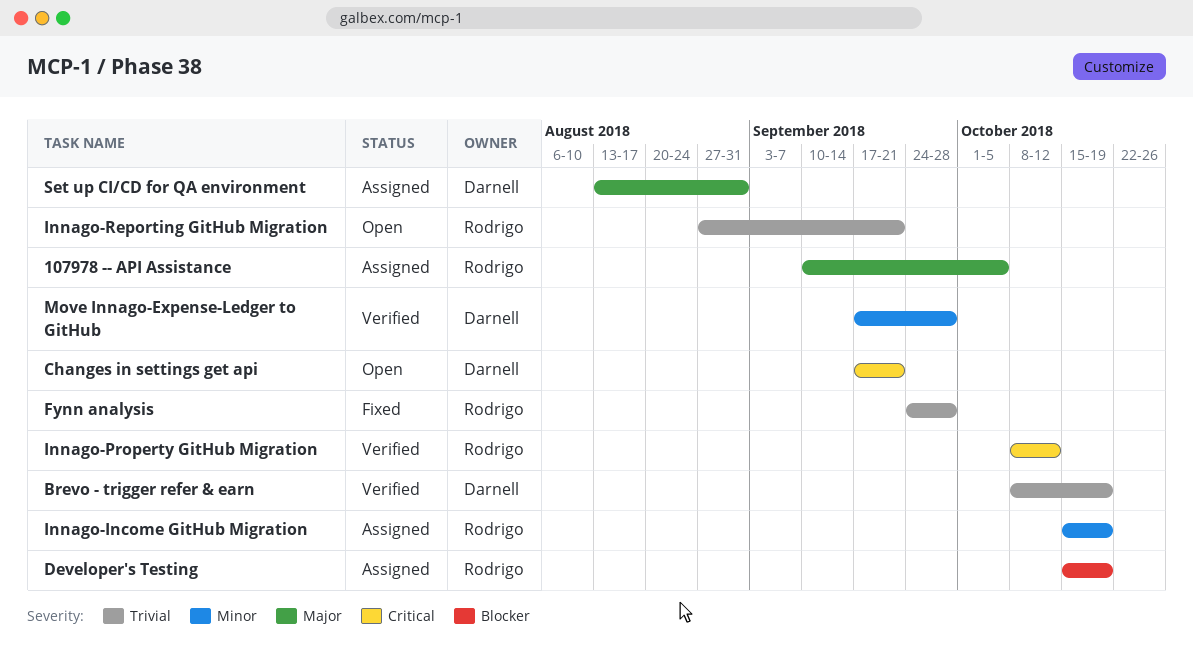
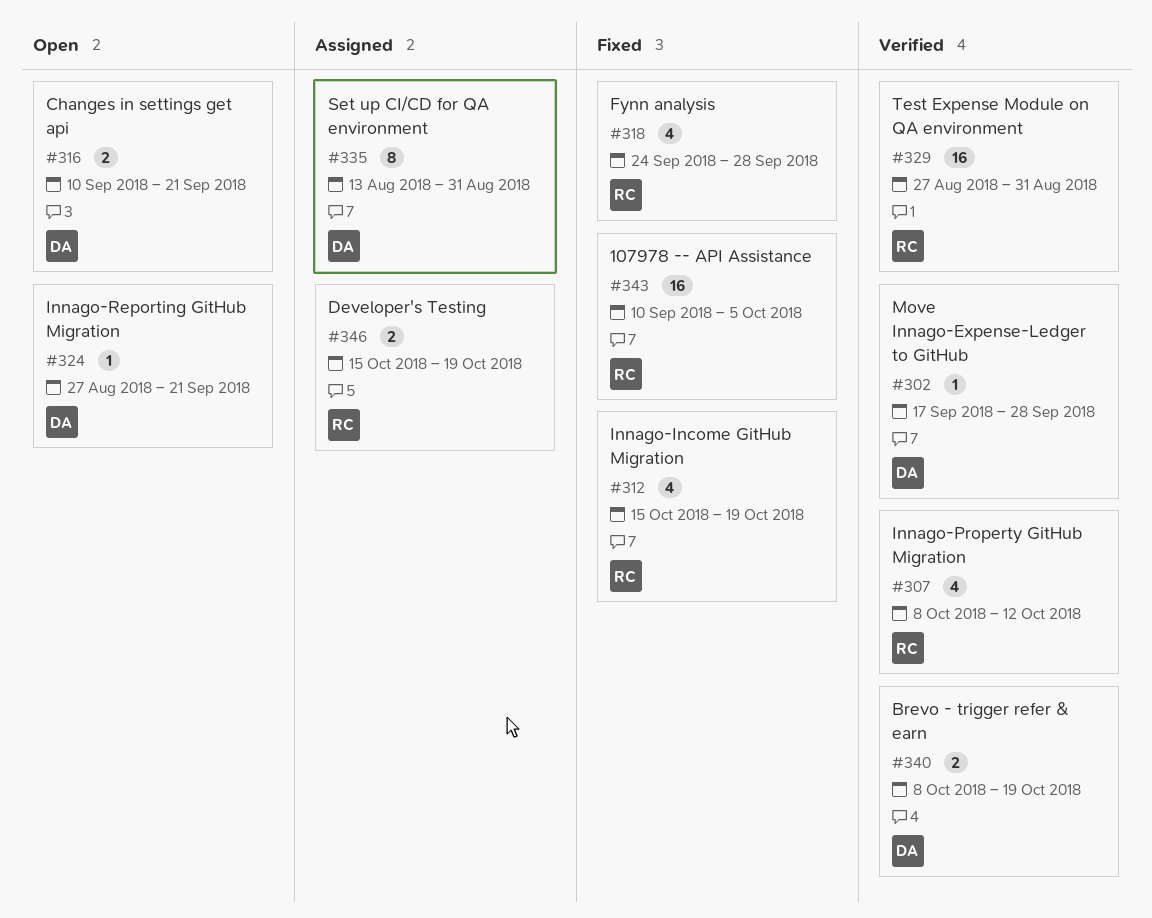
107978 -- API Assistance, status: Assigned -> Fixed
Changes in settings get api, start: Sep 17 -> Sep 10
Innago-Income GitHub Migration, status: Assigned -> Fixed
Innago-Reporting GitHub Migration, owner: Rodrigo -> Darnell
Test Expense Module on QA environment: none -> present

